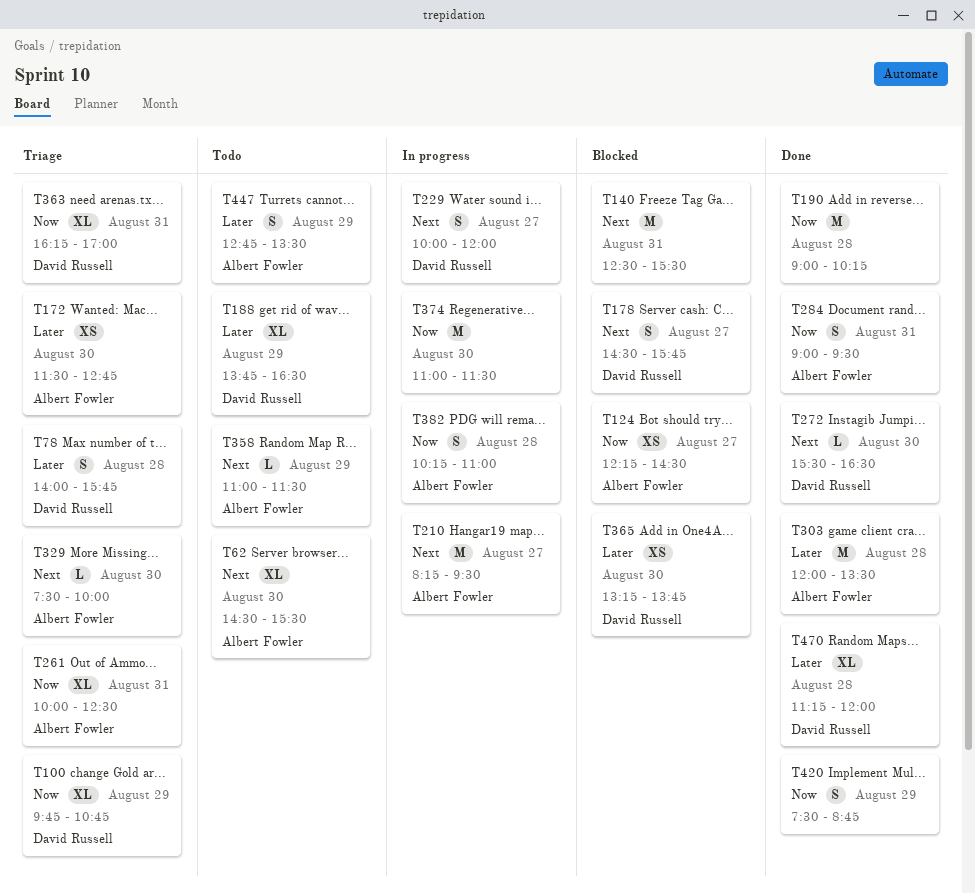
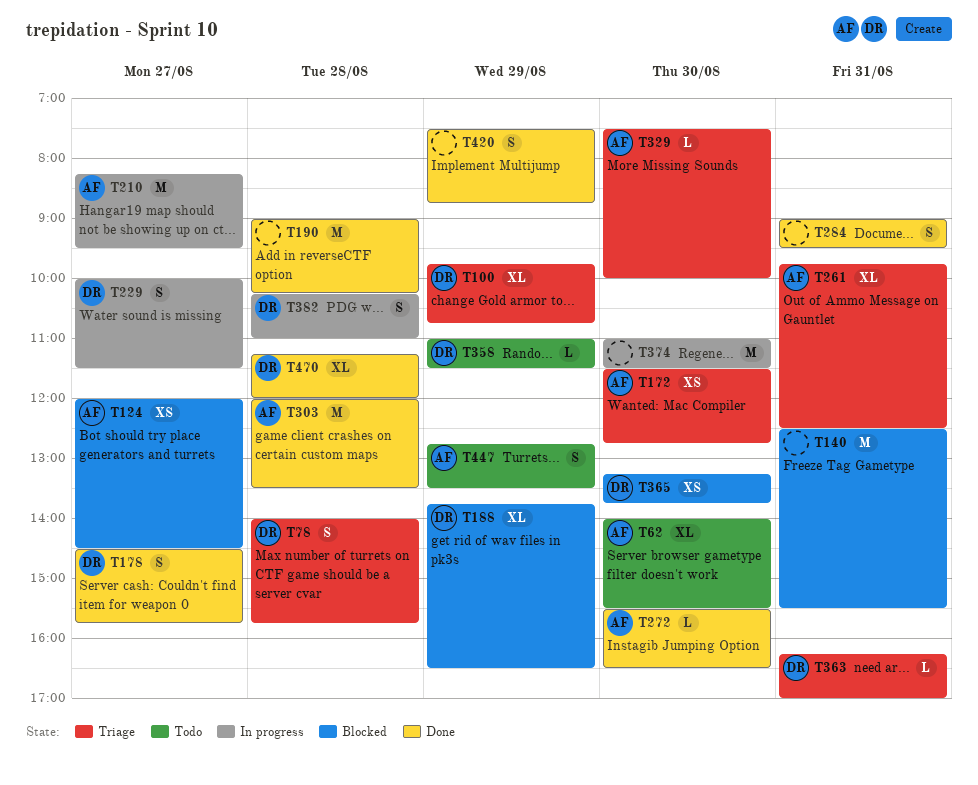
T62, begins: 14:30 -> 14:00
T124, begins: 12:15 -> 12:00
T178, status: Blocked -> Done
T188, status: Todo -> Blocked
T229, ends: 12:00 -> 11:30
T261, begins: 10:00 -> 09:45
T272, owner: David Russell -> Albert Fowler
T284, owner: Albert Fowler -> none
T358, owner: Albert Fowler -> David Russell
T363, estimate: XL -> L
T382, owner: Albert Fowler -> David Russell

